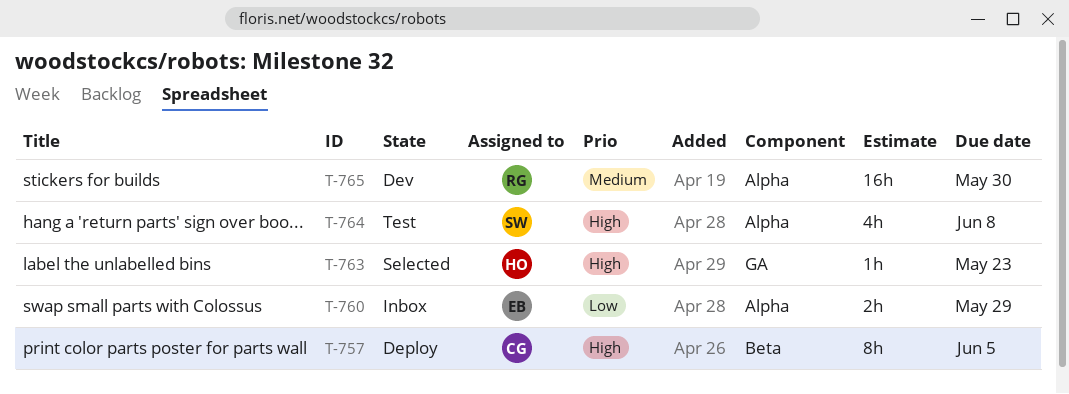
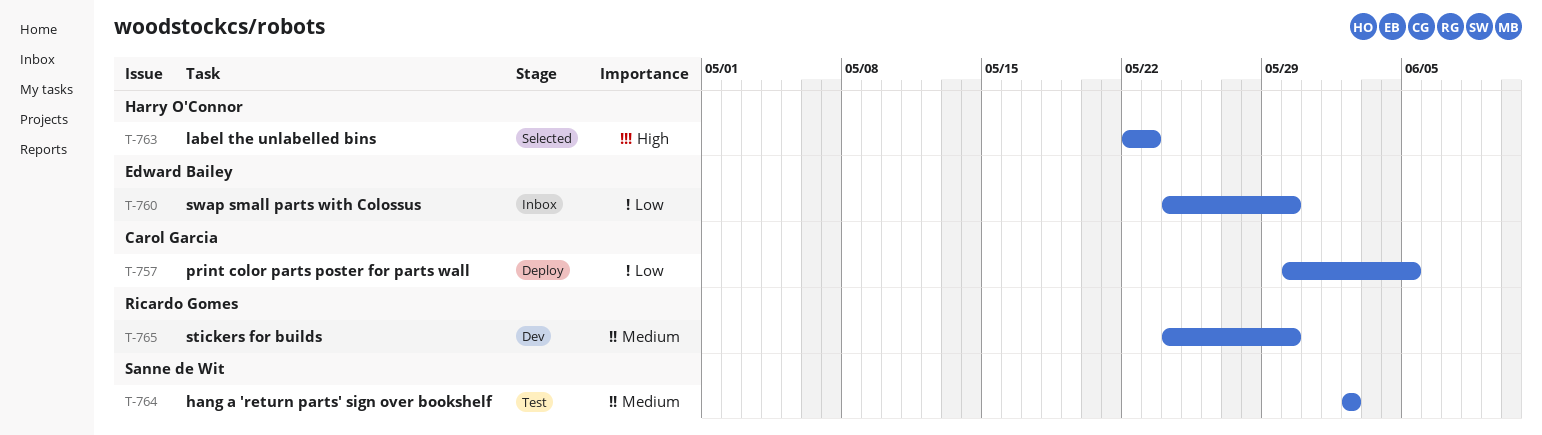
T-757, priority: High -> Low
T-760, due: May 29 -> May 30
T-764, priority: High -> Medium
T-764, due: Jun 8 -> Jun 2

